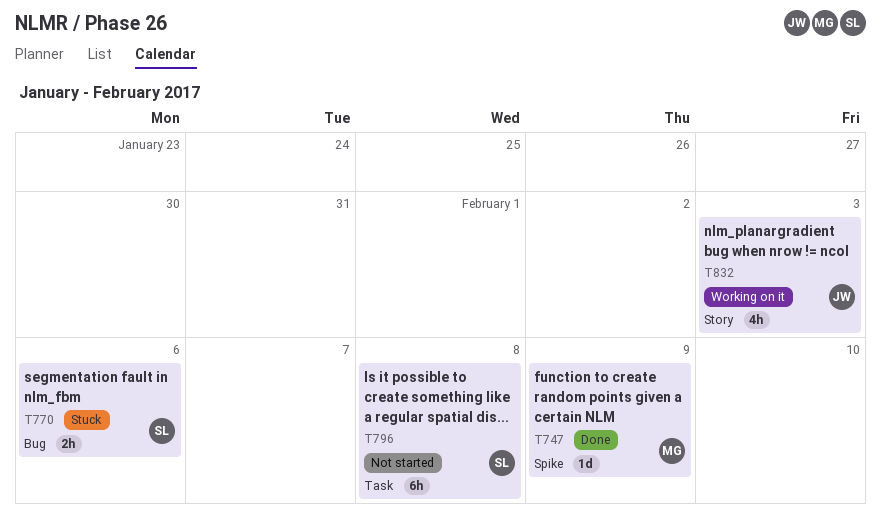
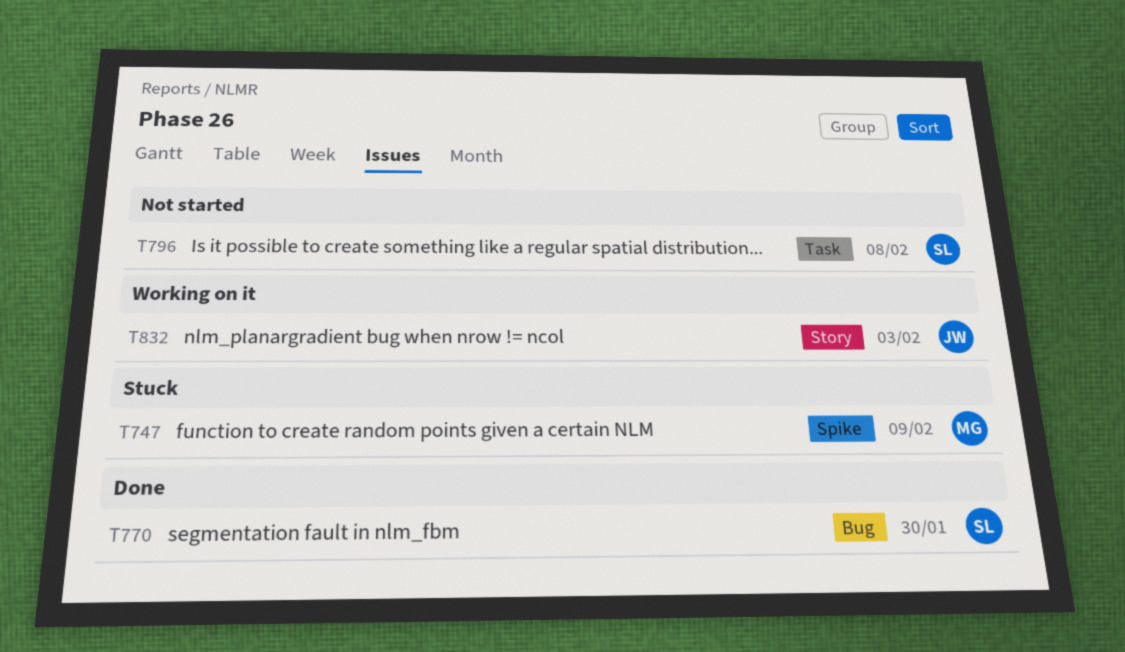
T747, status: Done -> Stuck
T770, status: Stuck -> Done
T770, due: Feb 6 -> Jan 30

